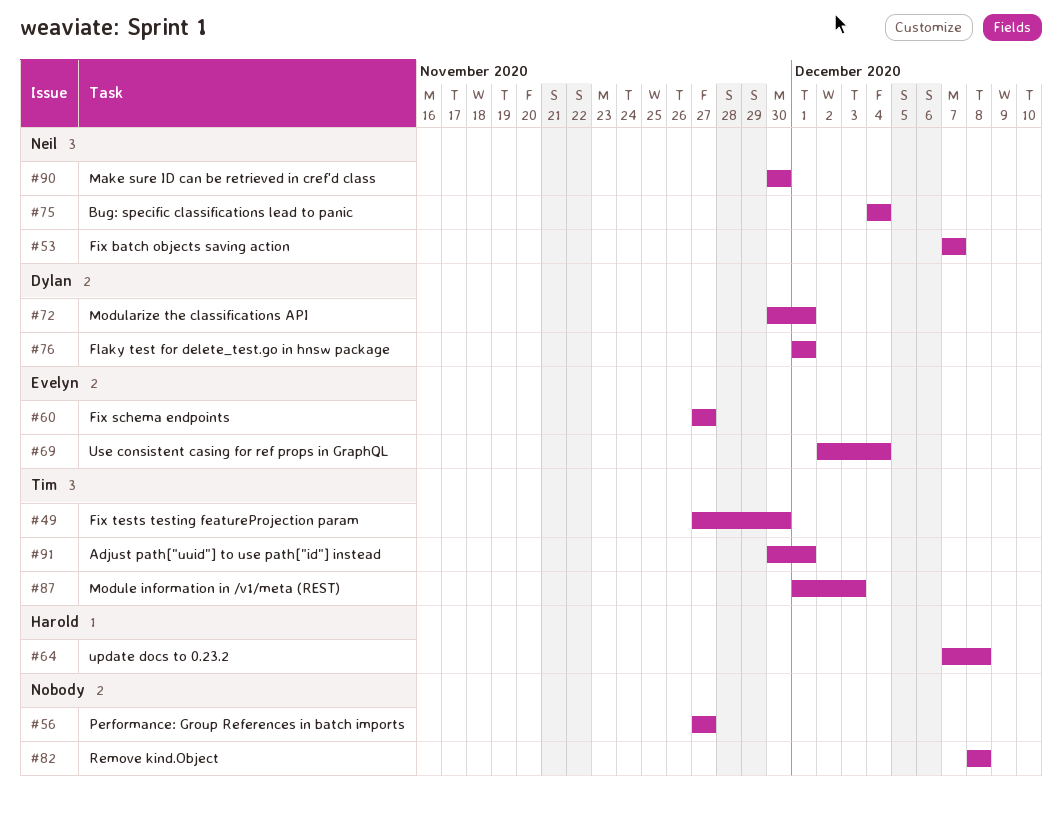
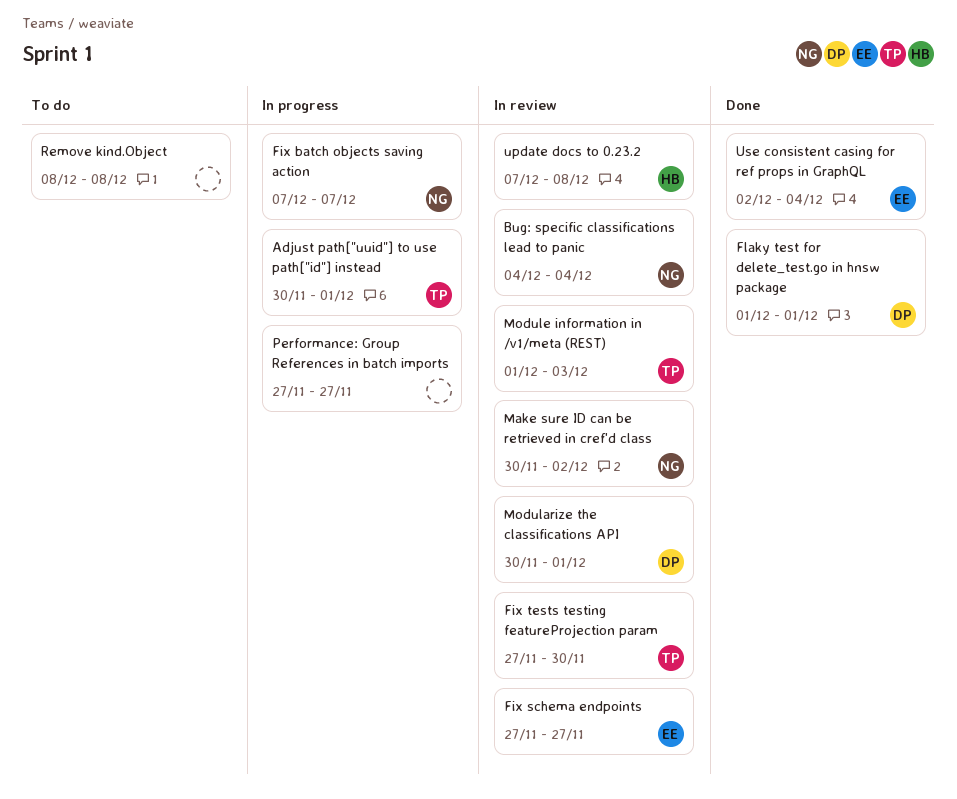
Make sure ID can be retrieved in cref'd class, due: Nov 30 -> Dec 2

